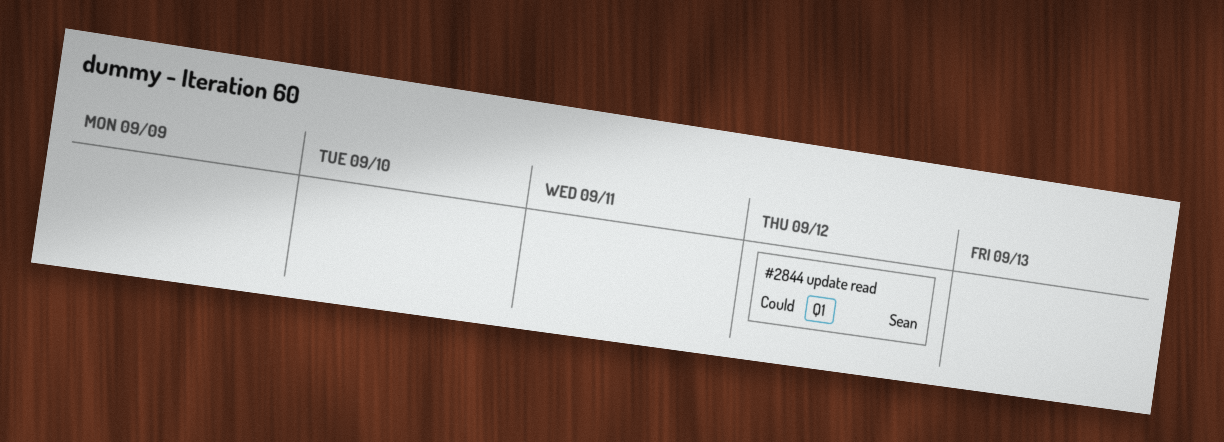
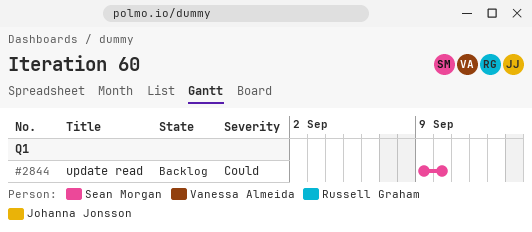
#2844, due: Sep 12 -> Sep 10

